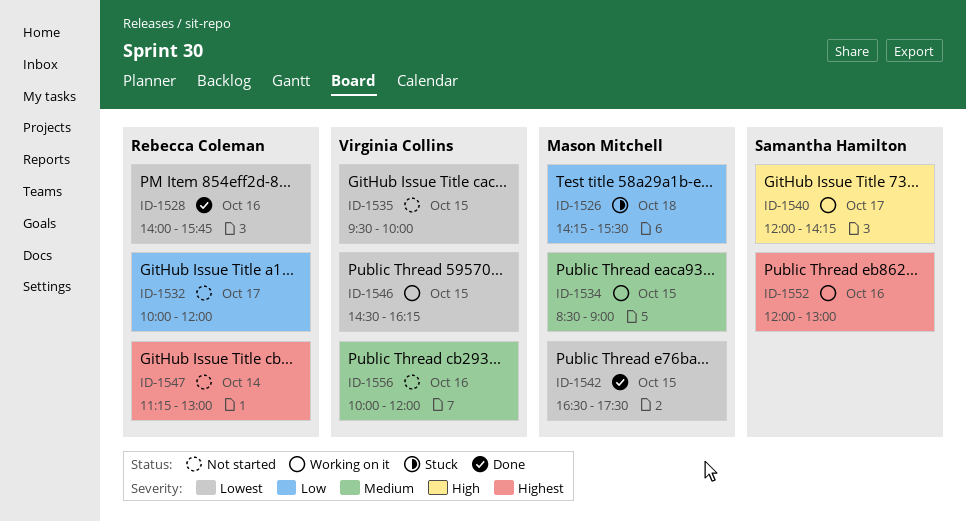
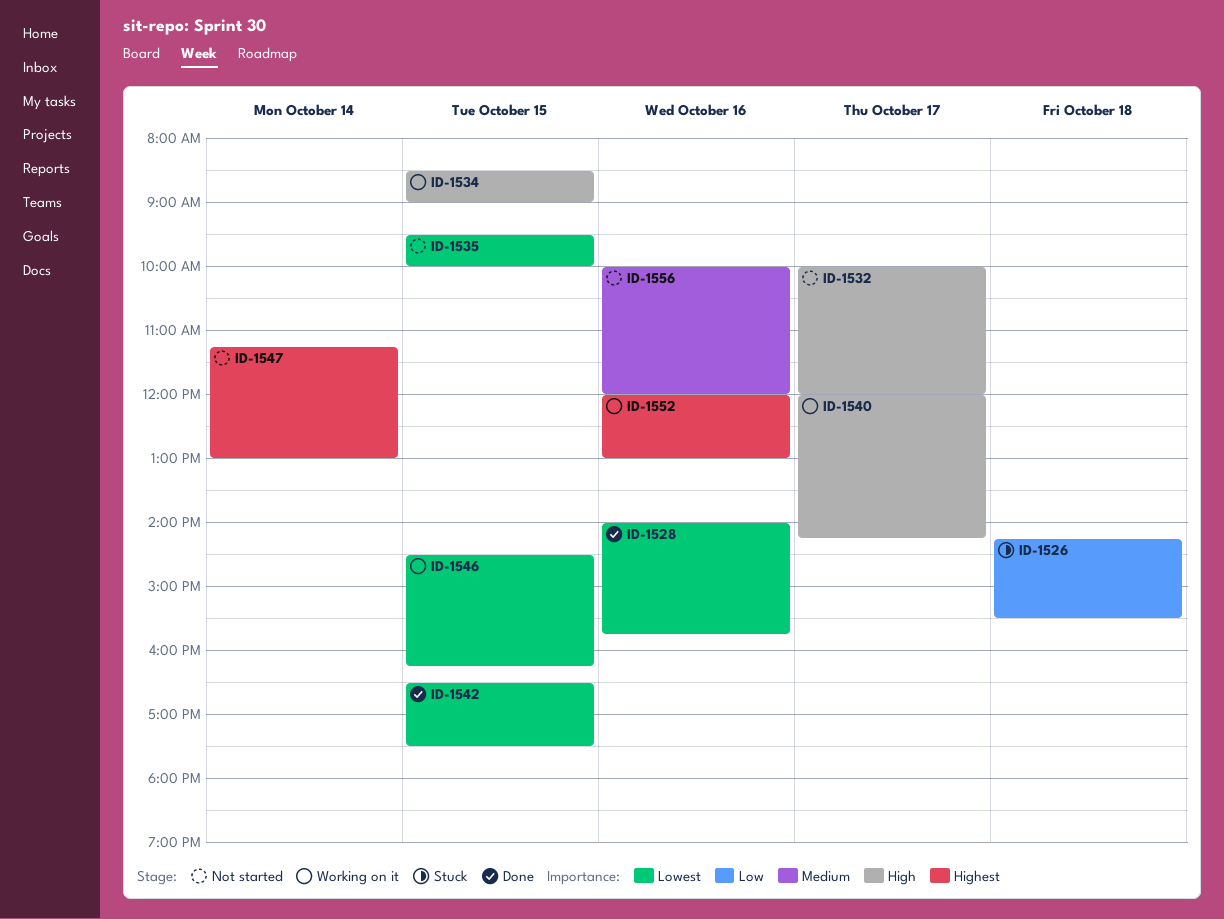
ID-1532, priority: Low -> High
ID-1534, priority: Medium -> High

